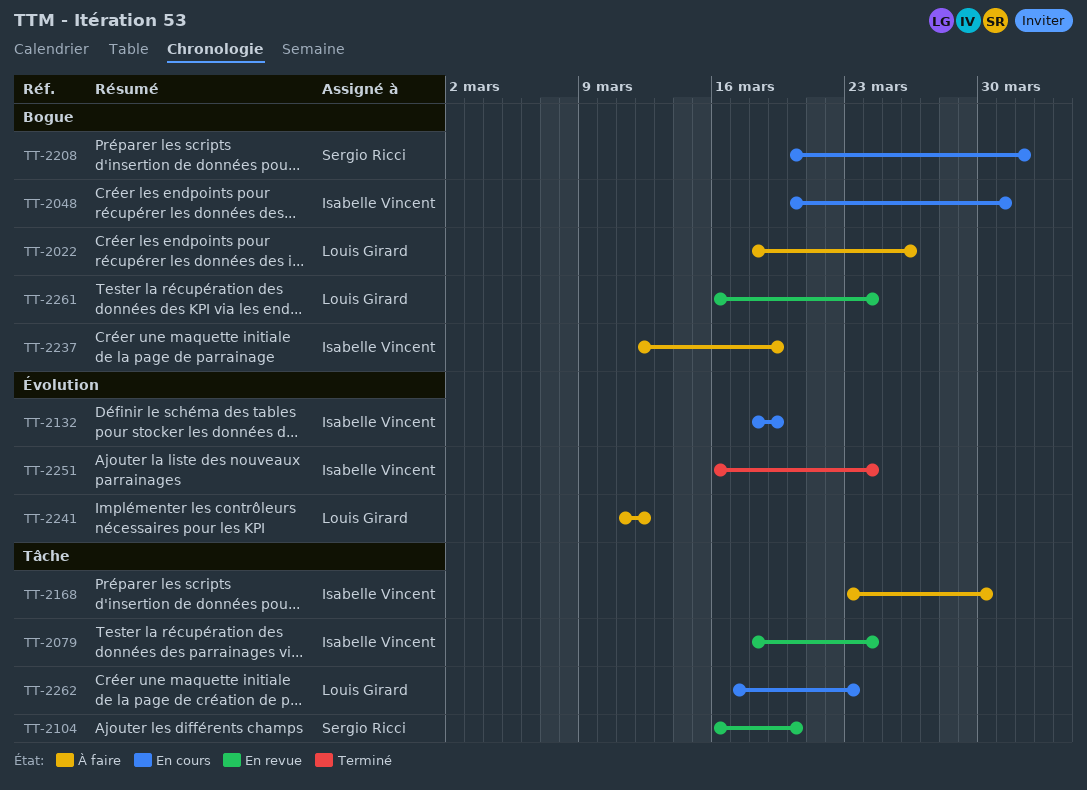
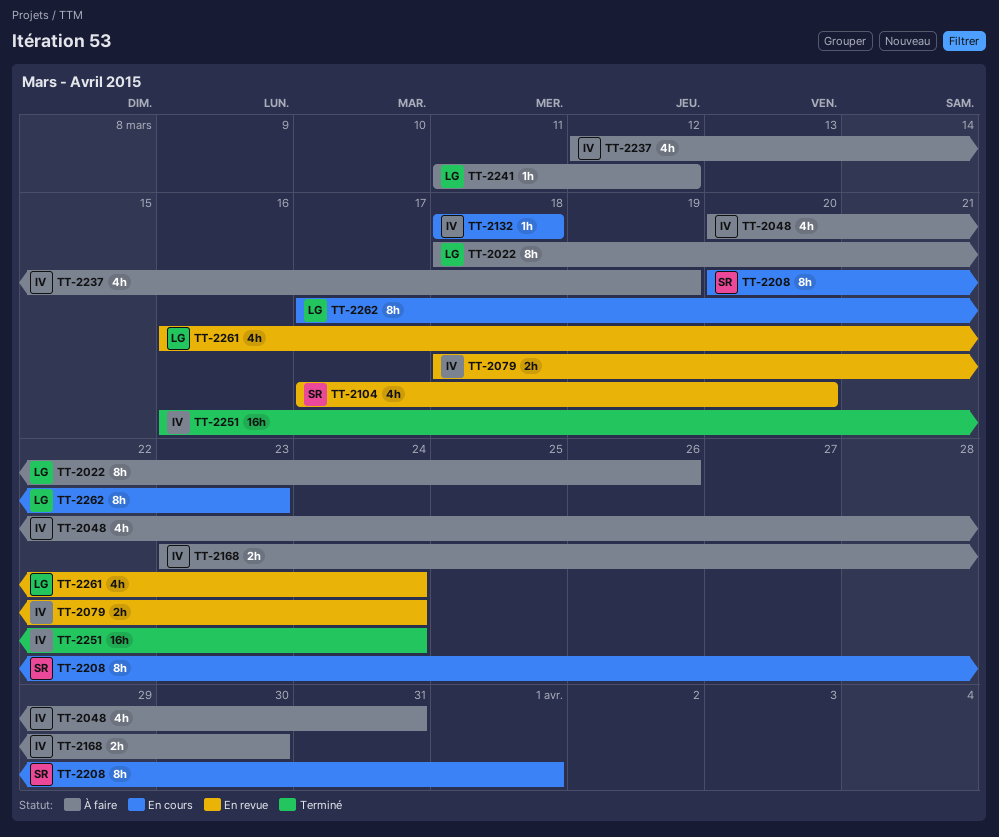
TT-2048, status: En cours -> À faire
TT-2104, start: Mar 16 -> Mar 17
TT-2132, due: Mar 19 -> Mar 18

